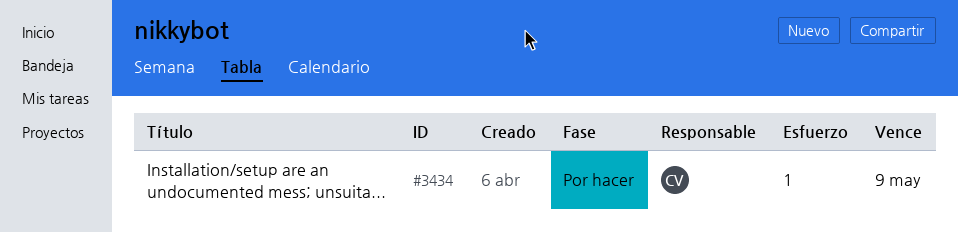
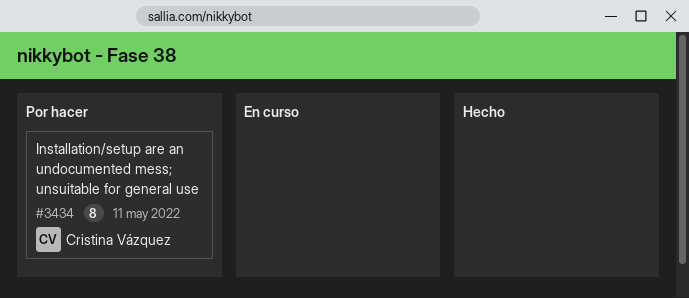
#3434, estimate: 1 -> 8
#3434, due: May 9 -> May 11

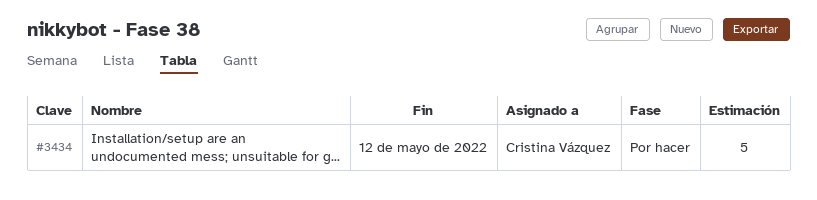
#3434, estimate: 8 -> 5
#3434, due: May 11 -> May 12

